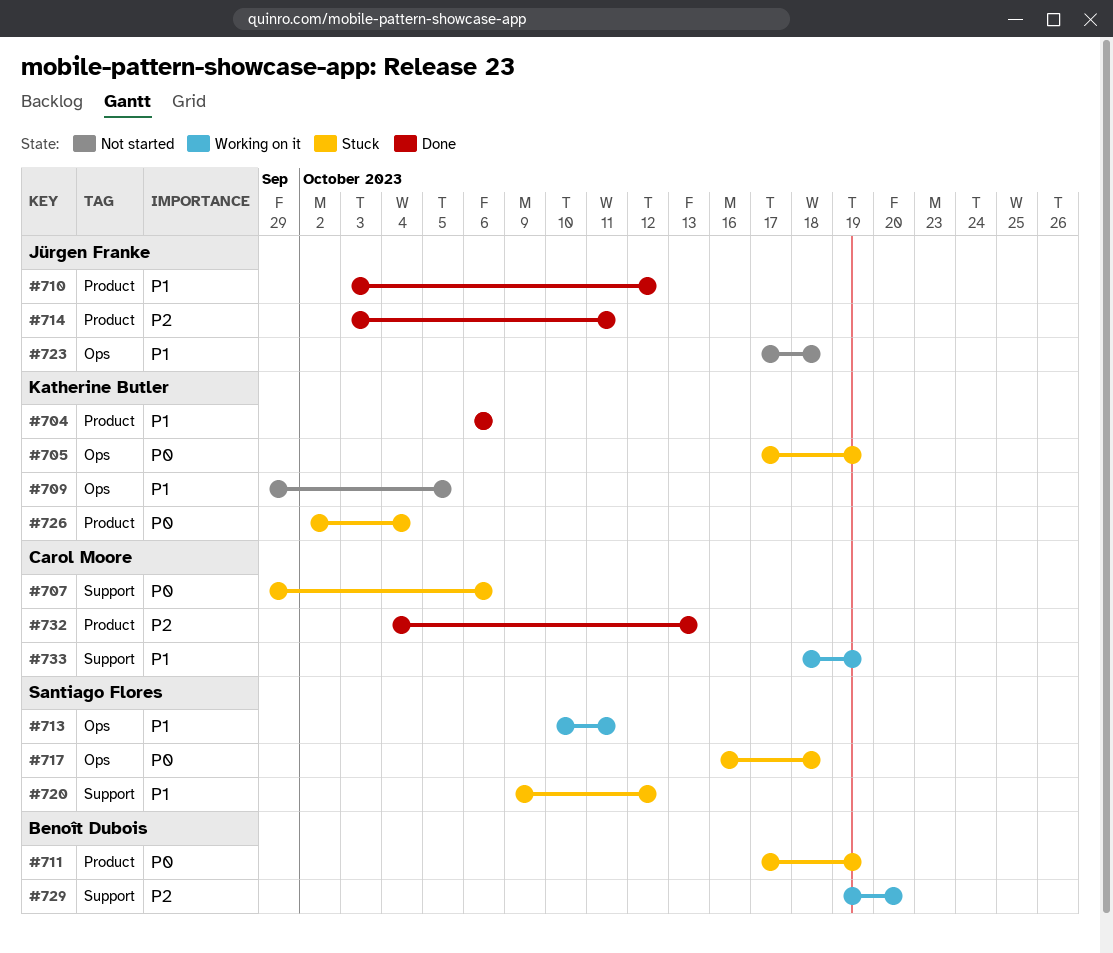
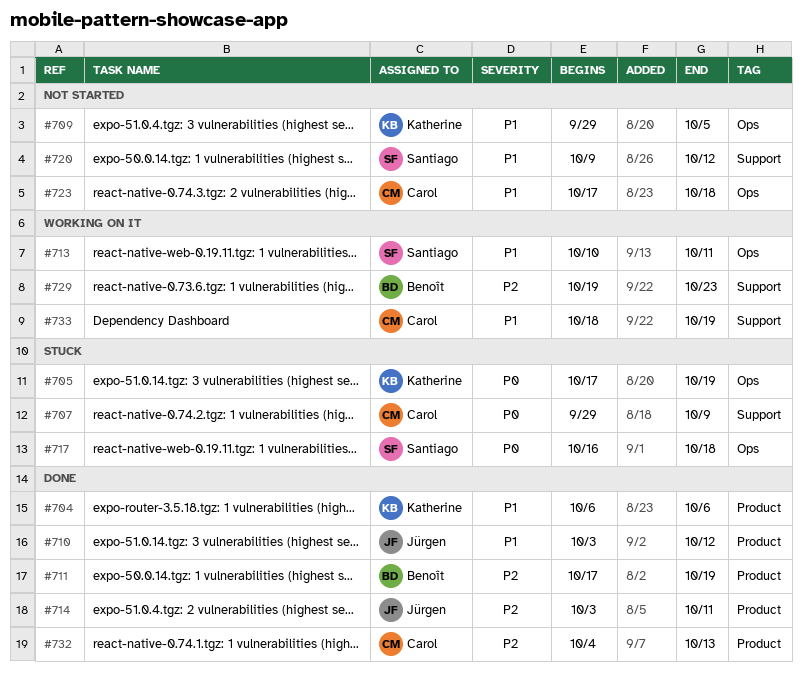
#707, due: Oct 6 -> Oct 9
#711, status: Stuck -> Done
#711, priority: P0 -> P2
#720, status: Stuck -> Not started
#723, owner: Jürgen Franke -> Carol Moore
#726: present -> none
#729, due: Oct 20 -> Oct 23

